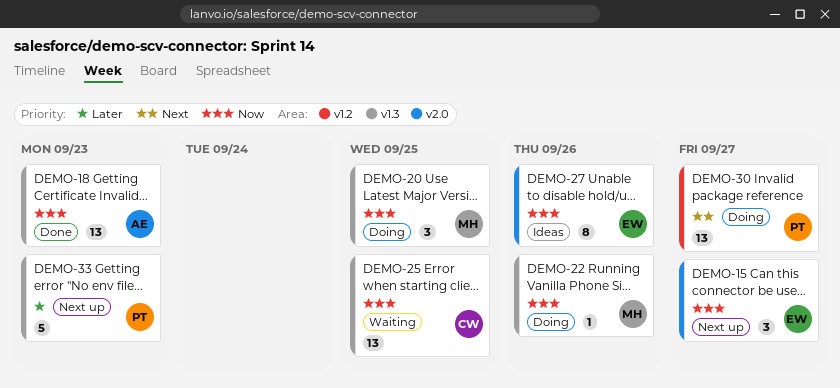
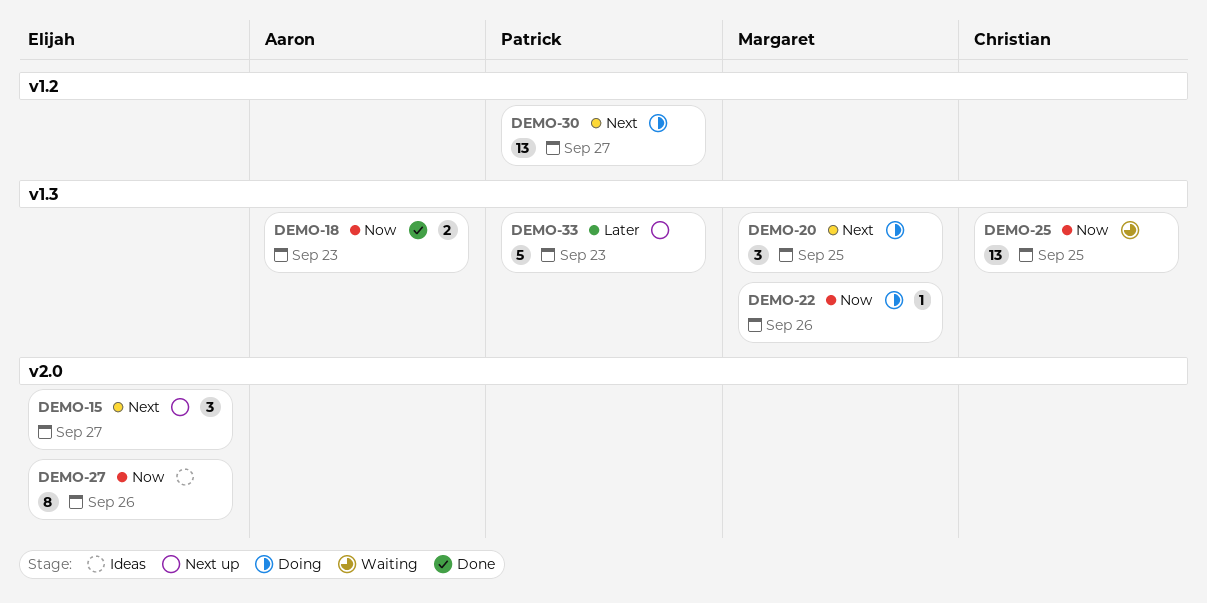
DEMO-15, priority: Now -> Next
DEMO-18, estimate: 13 -> 2
DEMO-20, priority: Now -> Next

